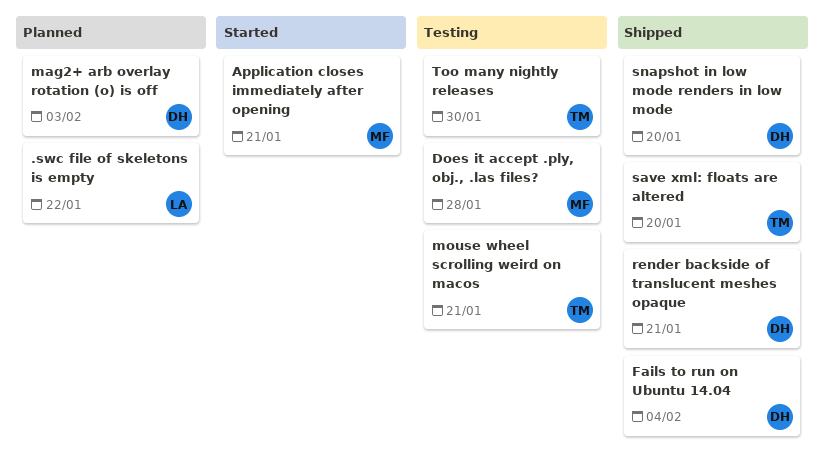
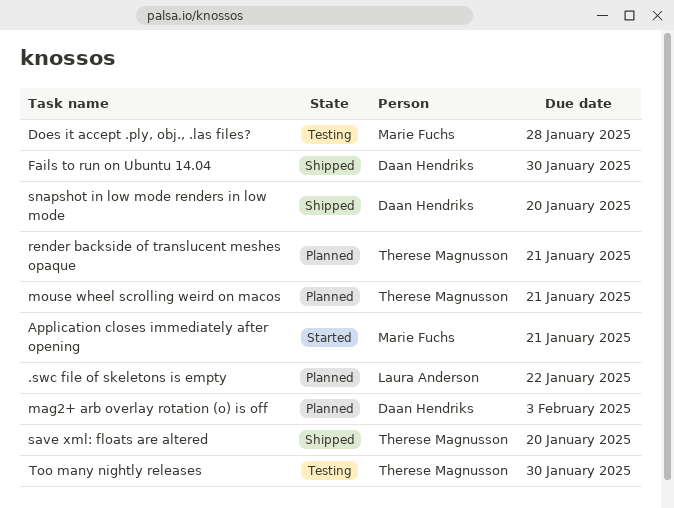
Fails to run on Ubuntu 14.04, due: Feb 4 -> Jan 30
mouse wheel scrolling weird on macos, status: Testing -> Planned
render backside of translucent meshes opaque, status: Shipped -> Planned
render backside of translucent meshes opaque, owner: Daan Hendriks -> Therese Magnusson

